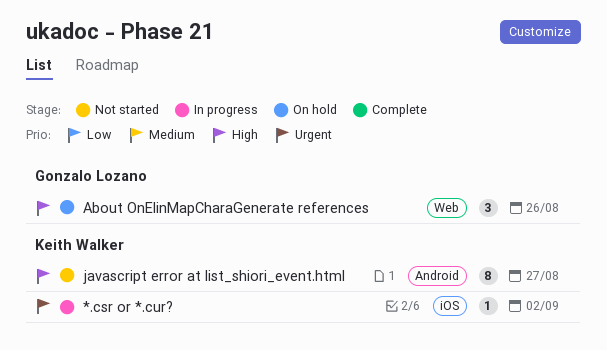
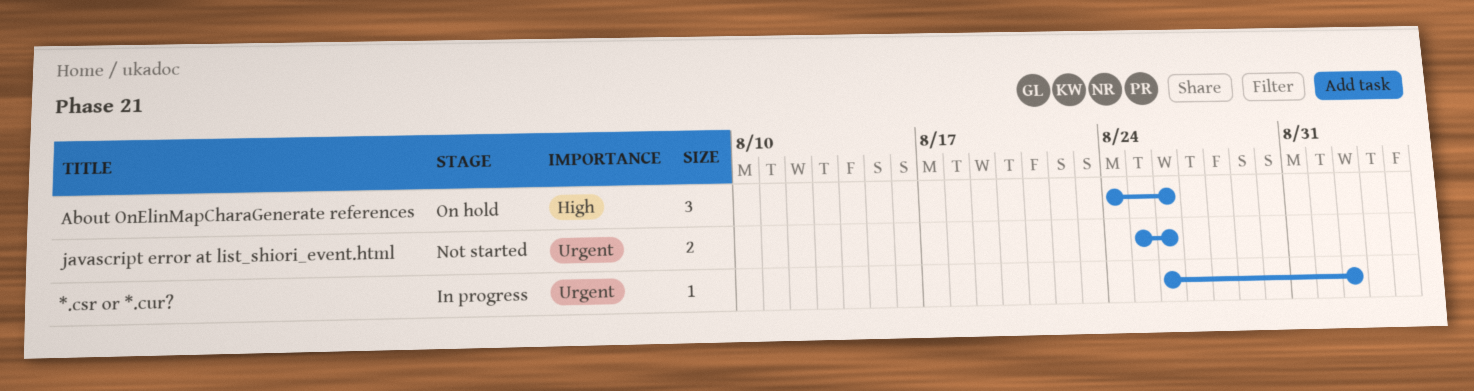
javascript error at list_shiori_event.html, priority: High -> Urgent
javascript error at list_shiori_event.html, estimate: 8 -> 2
javascript error at list_shiori_event.html, due: Aug 27 -> Aug 26

